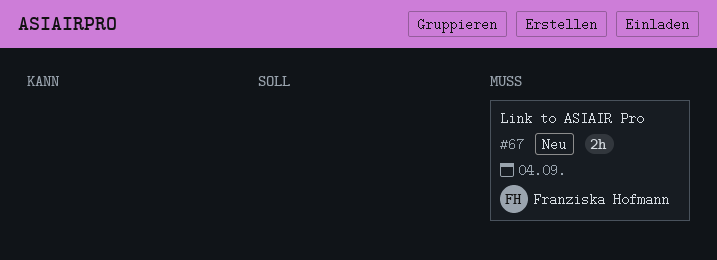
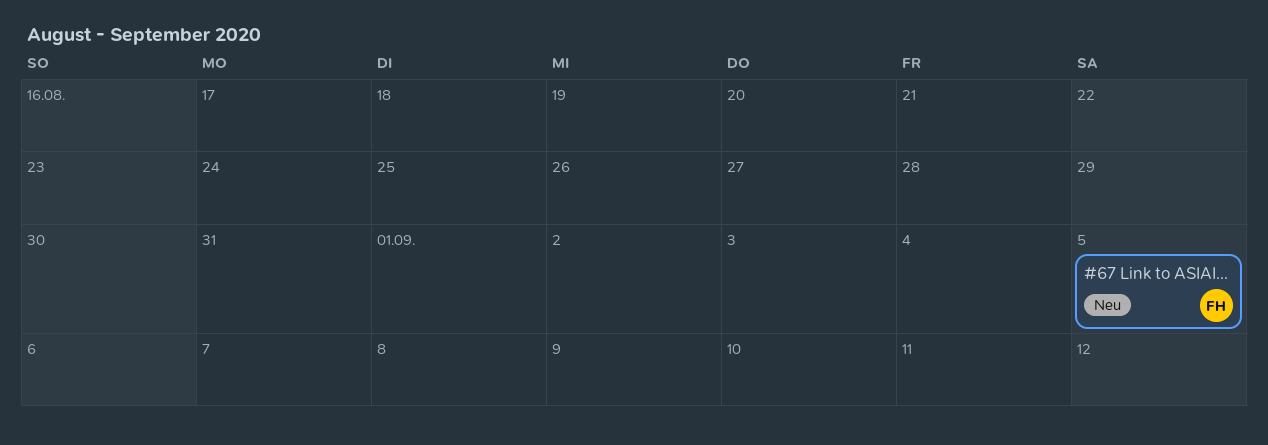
#67, due: Sep 4 -> Sep 5

